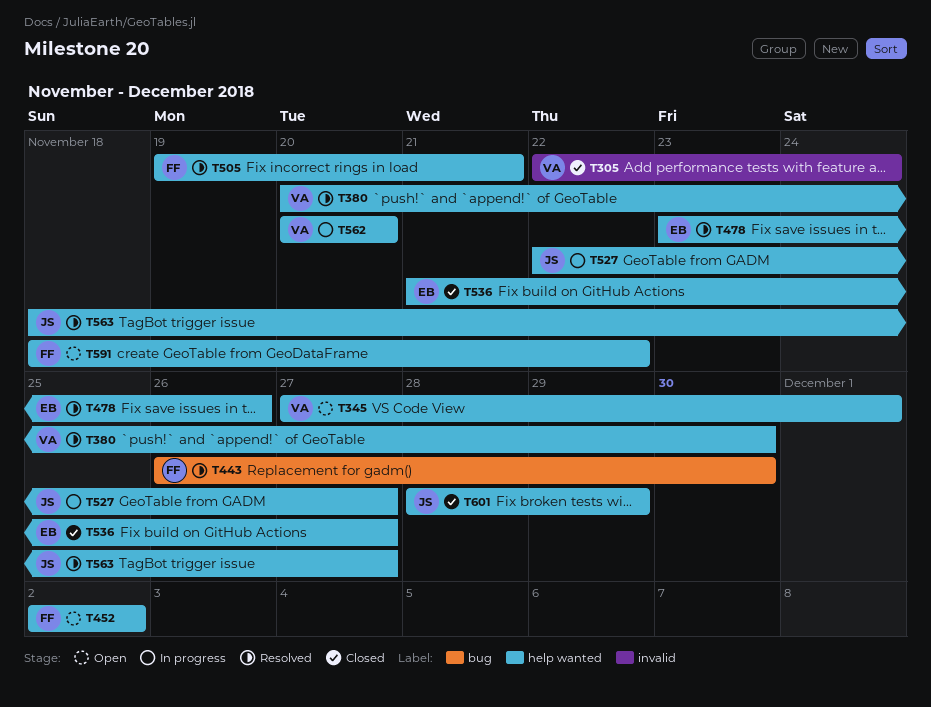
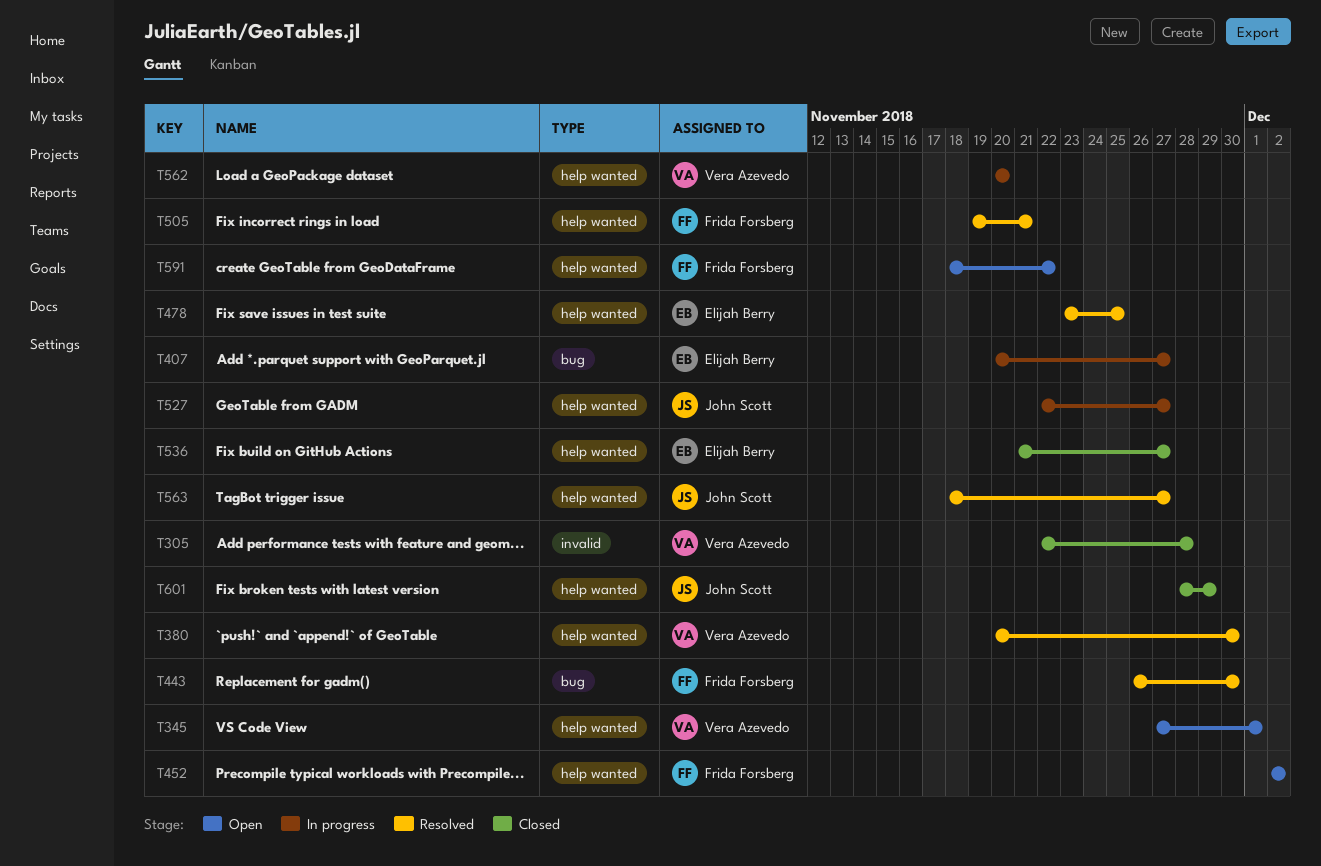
T305, due: Nov 24 -> Nov 28
T407: none -> present
T478, due: Nov 26 -> Nov 25

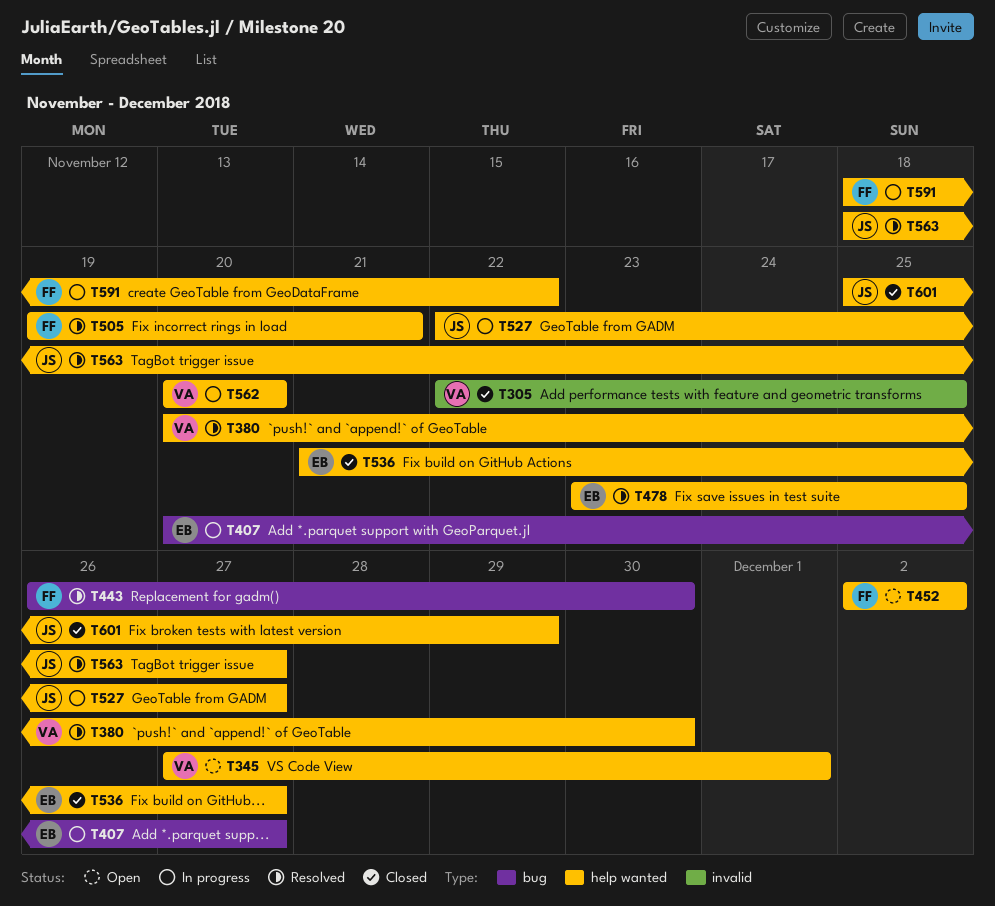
T305, due: Nov 28 -> Nov 25
T591, status: Open -> In progress
T601, start: Nov 28 -> Nov 25

